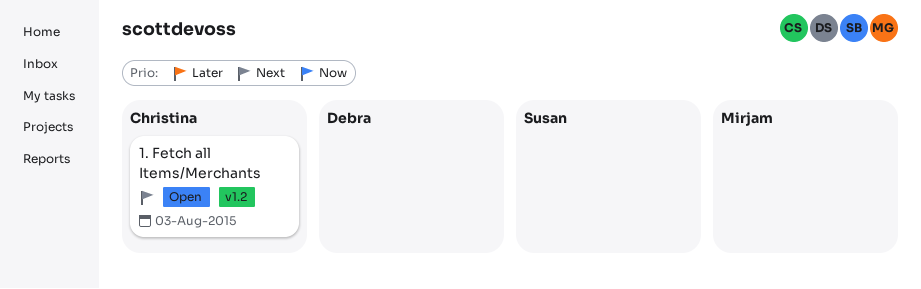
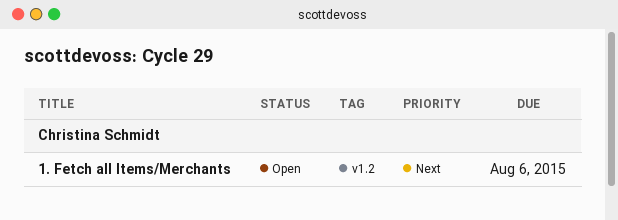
1. Fetch all Items/Merchants, due: Aug 3 -> Aug 6

